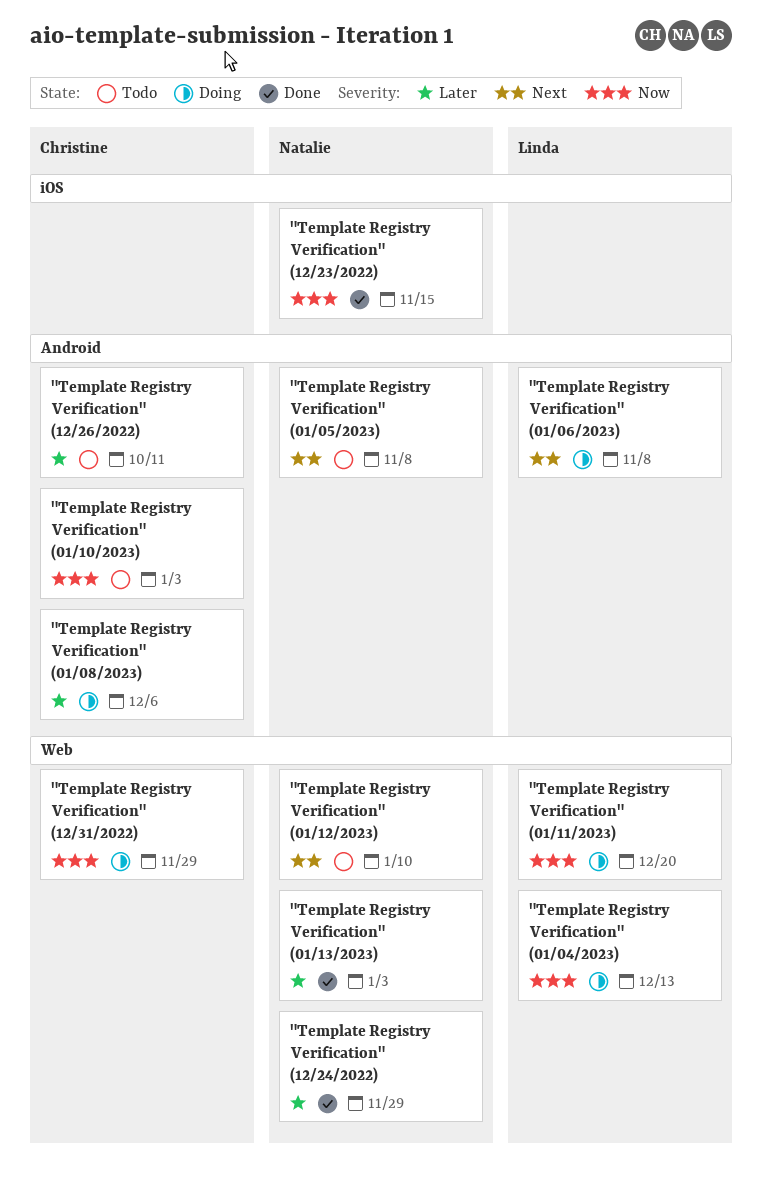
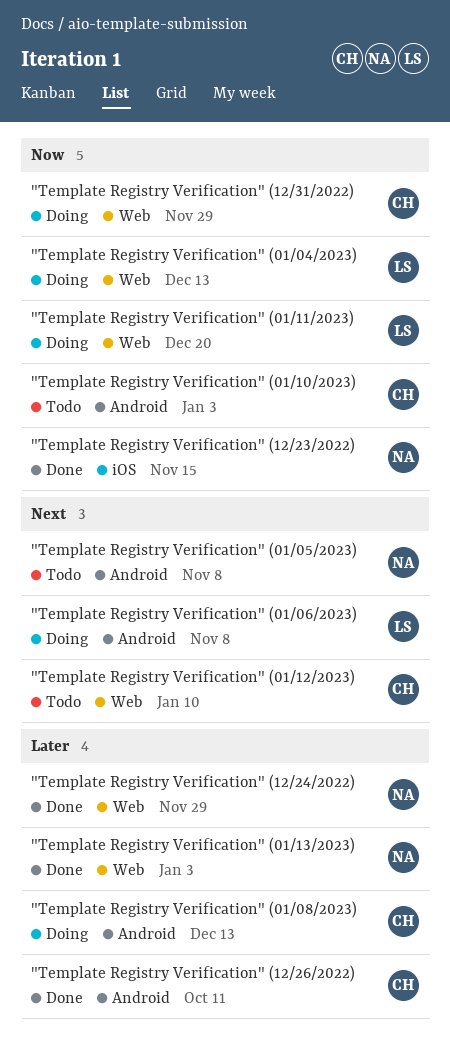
"Template Registry Verification" (01/08/2023), due: Dec 6 -> Dec 13
"Template Registry Verification" (01/12/2023), owner: Natalie -> Christine
"Template Registry Verification" (12/26/2022), status: Todo -> Done

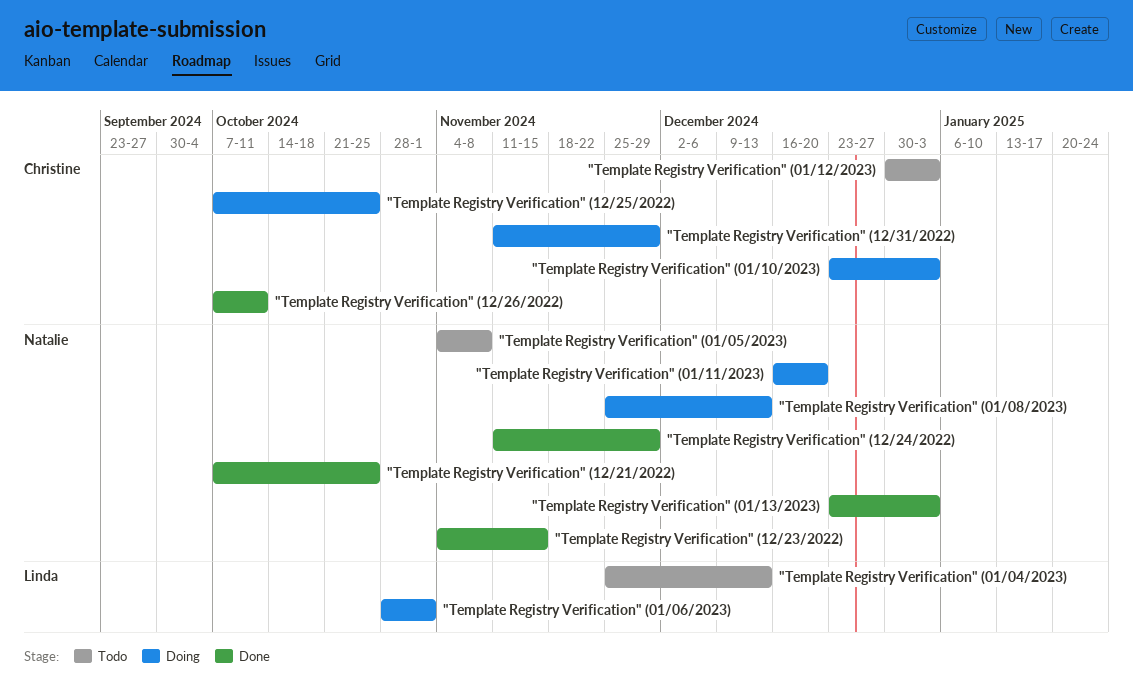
"Template Registry Verification" (01/04/2023), status: Doing -> Todo
"Template Registry Verification" (01/06/2023), due: Nov 8 -> Nov 1
"Template Registry Verification" (01/08/2023), owner: Christine -> Natalie
"Template Registry Verification" (01/10/2023), status: Todo -> Doing
"Template Registry Verification" (01/11/2023), owner: Linda -> Natalie
"Template Registry Verification" (01/12/2023), due: Jan 10 -> Jan 3
"Template Registry Verification" (12/21/2022): none -> present
"Template Registry Verification" (12/25/2022): none -> present

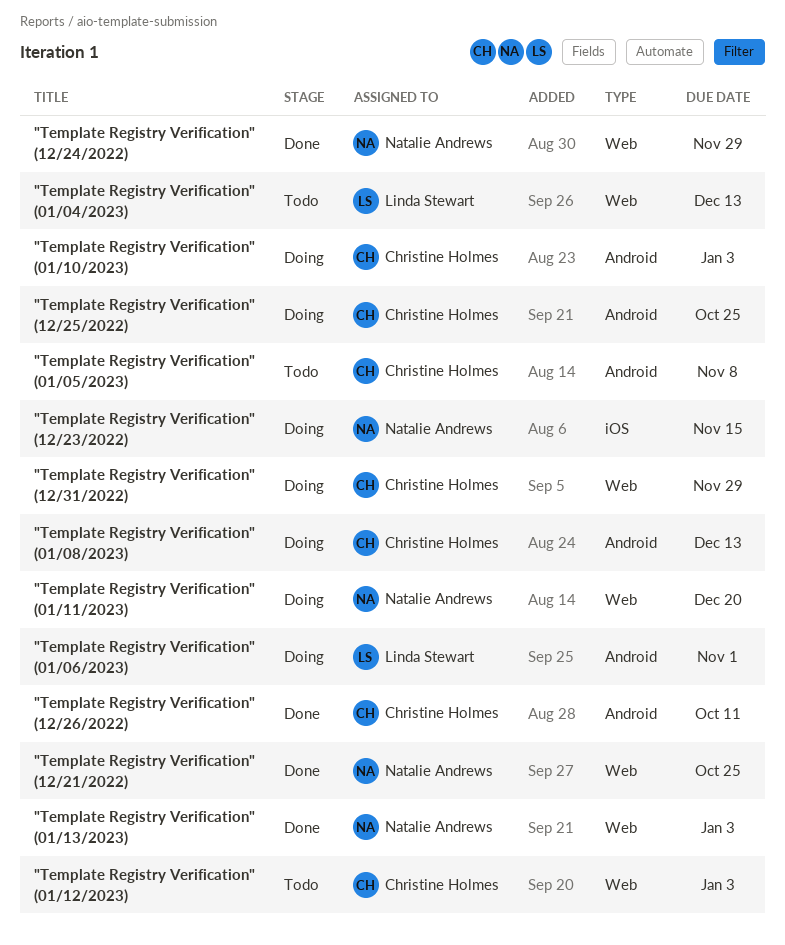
"Template Registry Verification" (01/05/2023), owner: Natalie Andrews -> Christine Holmes
"Template Registry Verification" (01/08/2023), owner: Natalie Andrews -> Christine Holmes
"Template Registry Verification" (12/23/2022), status: Done -> Doing

